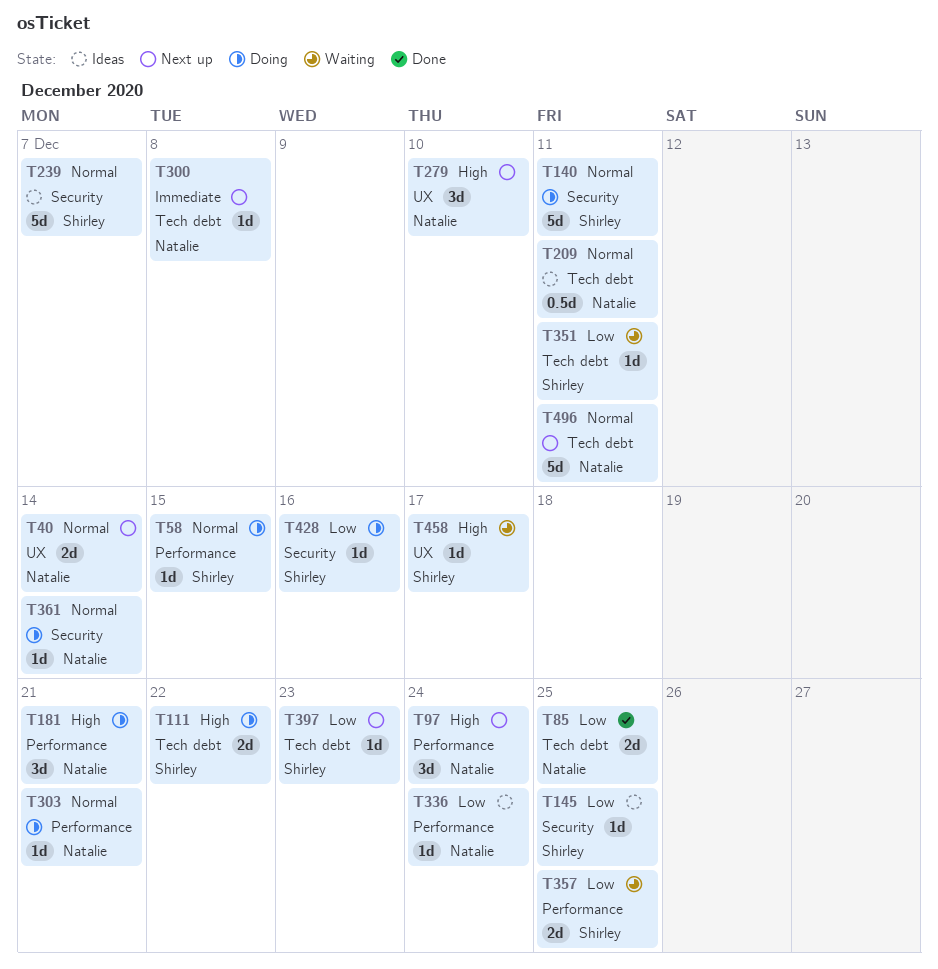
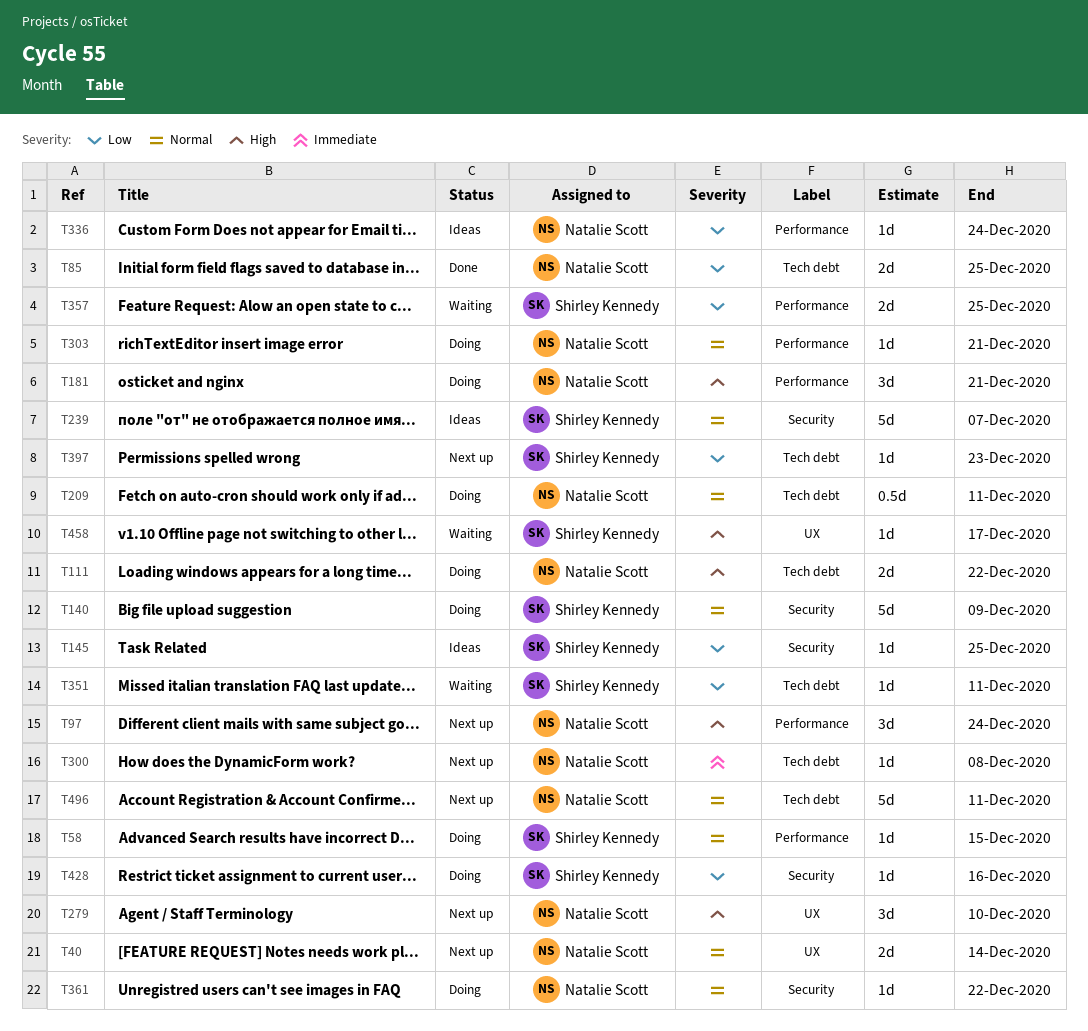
T111, owner: Shirley Kennedy -> Natalie Scott
T140, due: Dec 11 -> Dec 9
T209, status: Ideas -> Doing
T361, due: Dec 14 -> Dec 22

